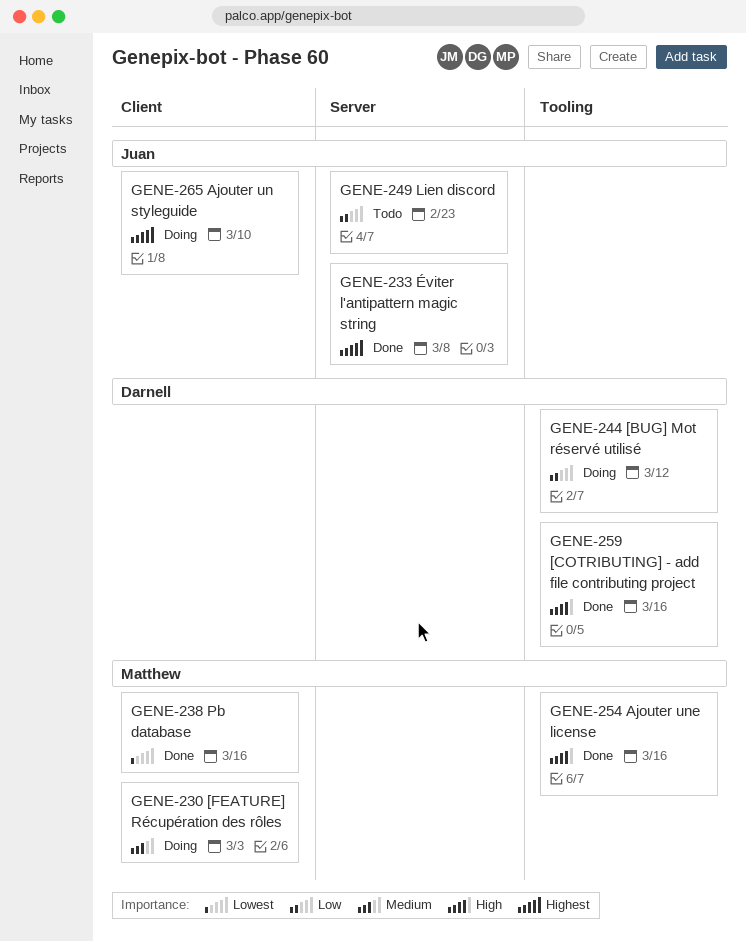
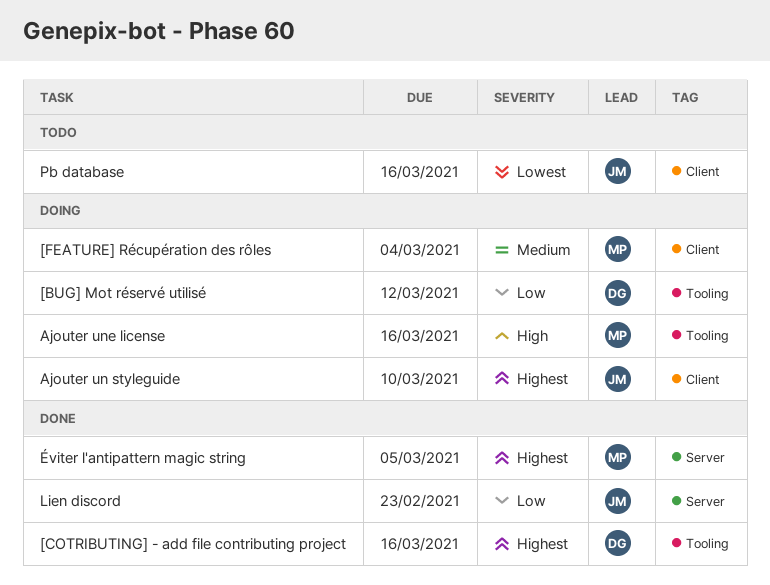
[COTRIBUTING] - add file contributing project, priority: High -> Highest
[FEATURE] Récupération des rôles, due: Mar 3 -> Mar 4
Ajouter une license, status: Done -> Doing
Lien discord, status: Todo -> Done
Pb database, status: Done -> Todo
Pb database, owner: Matthew -> Juan
Éviter l'antipattern magic string, owner: Juan -> Matthew
Éviter l'antipattern magic string, due: Mar 8 -> Mar 5

